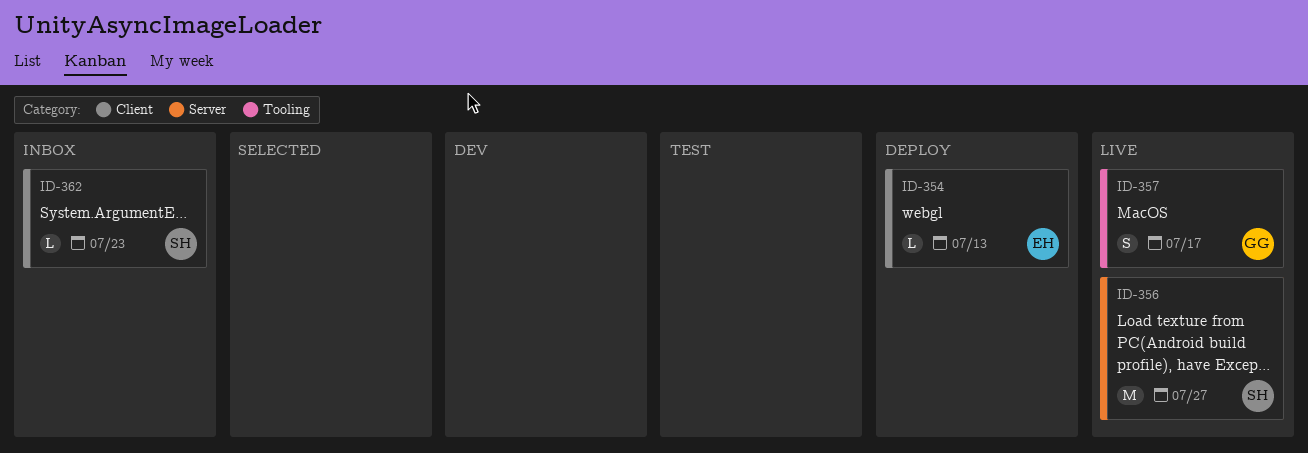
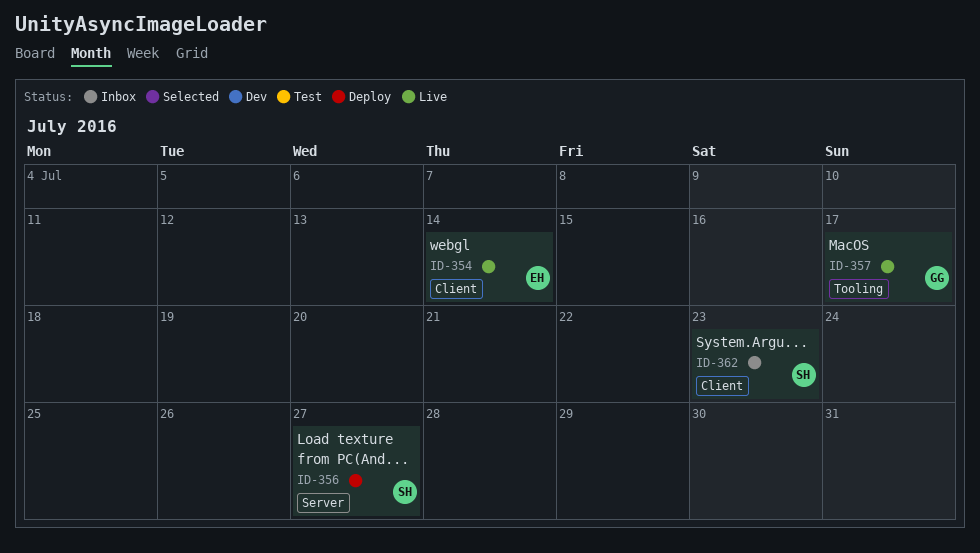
ID-354, status: Deploy -> Live
ID-354, due: Jul 13 -> Jul 14
ID-356, status: Live -> Deploy

